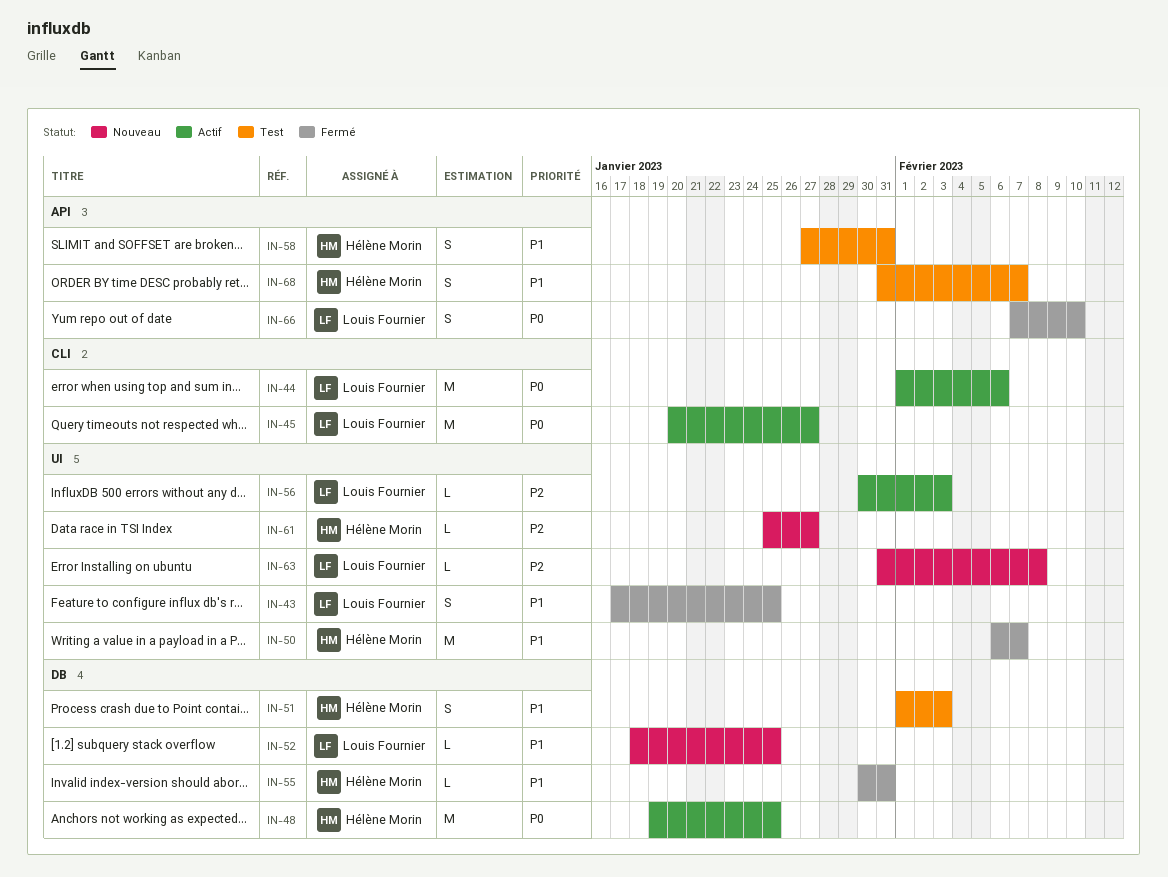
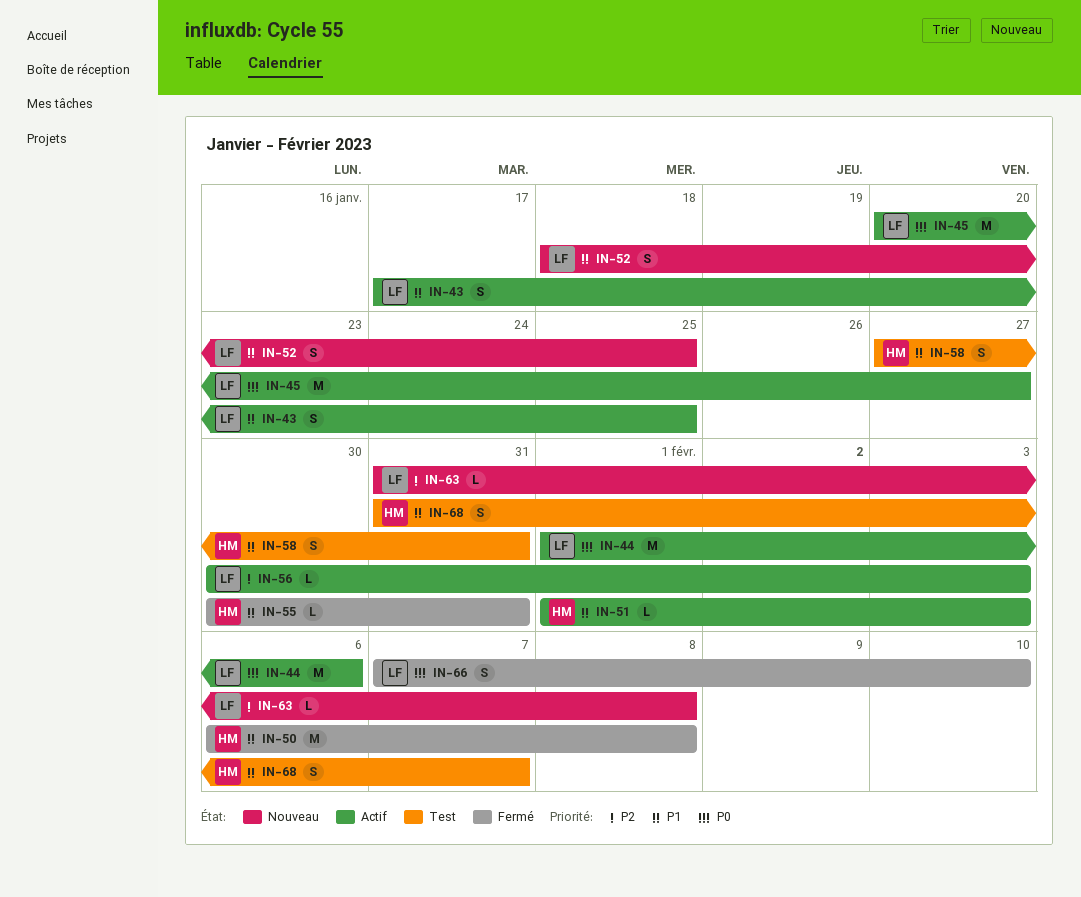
IN-43, status: Fermé -> Actif
IN-48: present -> none
IN-50, due: Feb 7 -> Feb 8
IN-51, status: Test -> Actif
IN-51, estimate: S -> L
IN-52, estimate: L -> S
IN-61: present -> none

